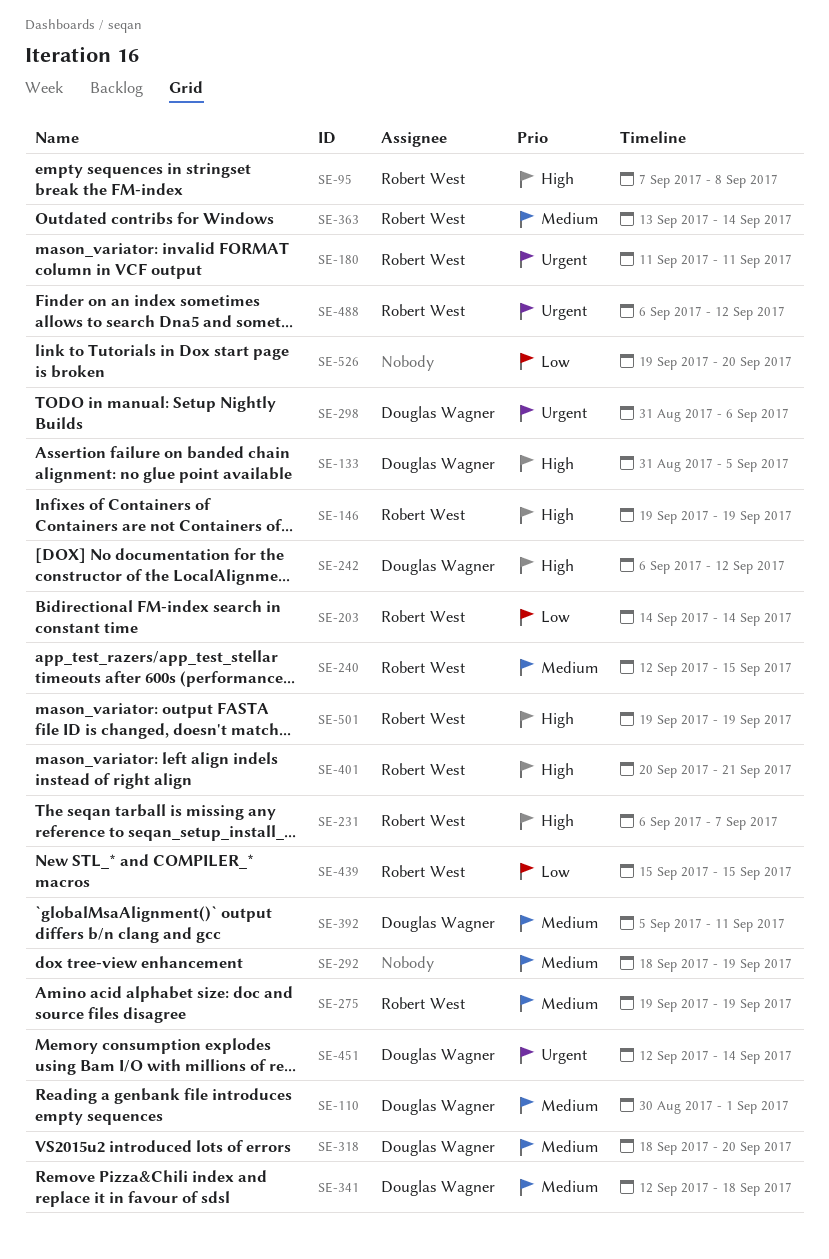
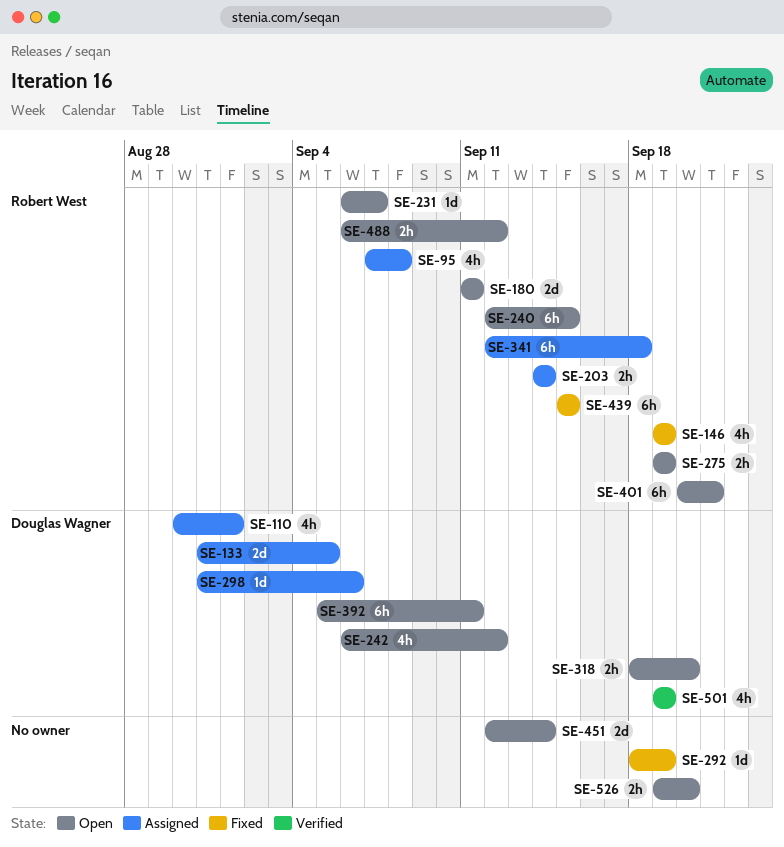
SE-341, owner: Douglas Wagner -> Robert West
SE-363: present -> none
SE-451, owner: Douglas Wagner -> none
SE-501, owner: Robert West -> Douglas Wagner

